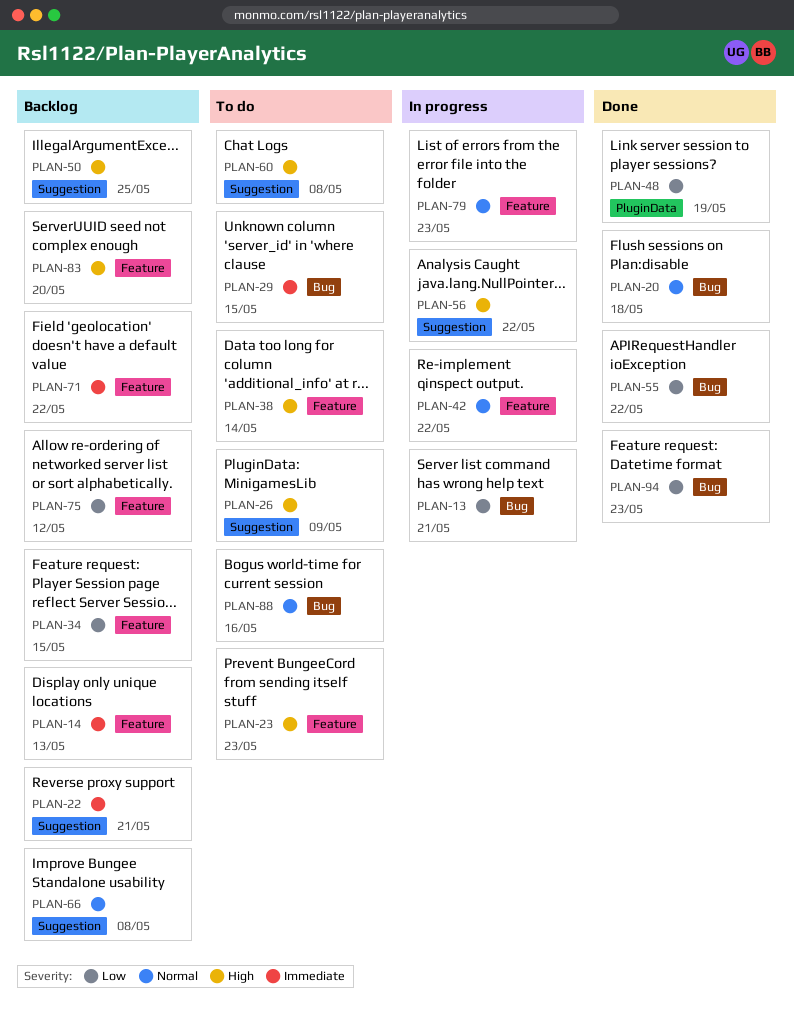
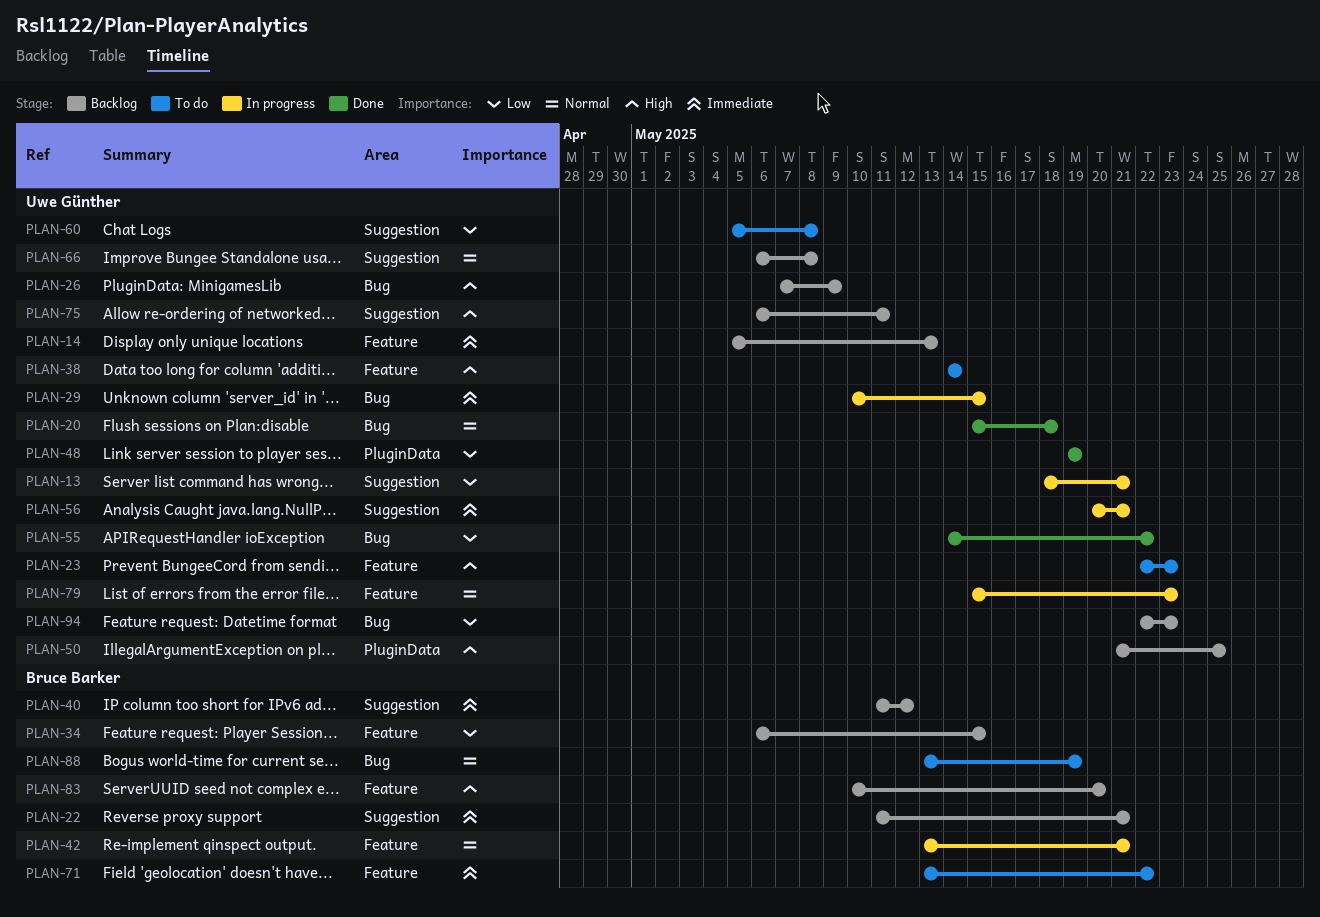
PLAN-13, label: Bug -> Suggestion
PLAN-26, status: To do -> Backlog
PLAN-26, label: Suggestion -> Bug
PLAN-29, status: To do -> In progress
PLAN-40: none -> present
PLAN-42, due: May 22 -> May 21
PLAN-50, label: Suggestion -> PluginData
PLAN-56, priority: High -> Immediate
PLAN-56, due: May 22 -> May 21
PLAN-60, priority: High -> Low
PLAN-71, status: Backlog -> To do
PLAN-75, priority: Low -> High
PLAN-75, label: Feature -> Suggestion
PLAN-75, due: May 12 -> May 11
PLAN-88, due: May 16 -> May 19
PLAN-94, status: Done -> Backlog

